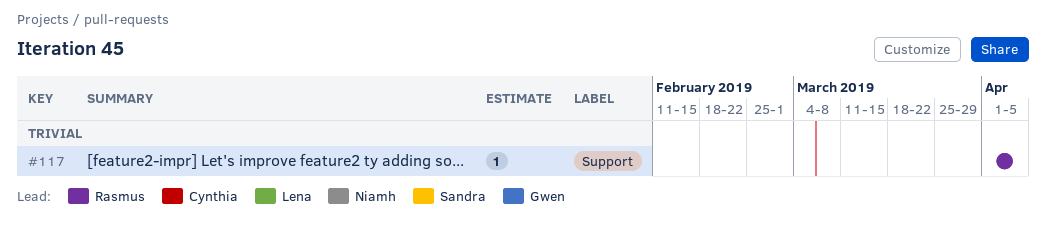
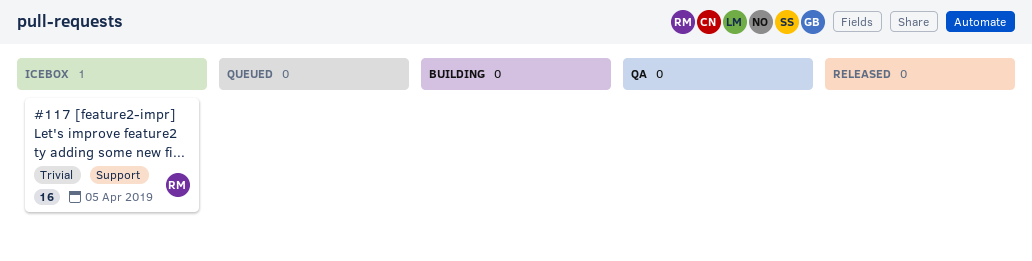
#117, estimate: 1 -> 16

